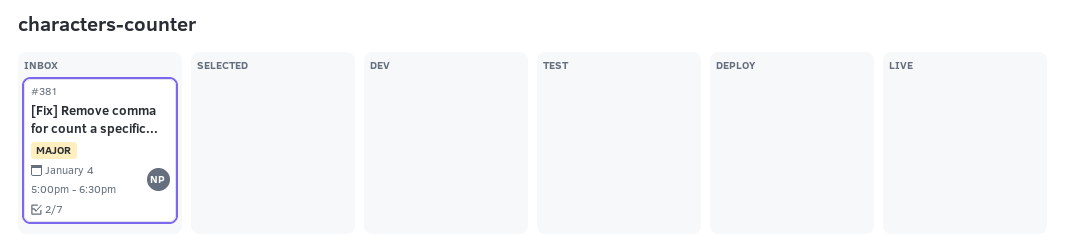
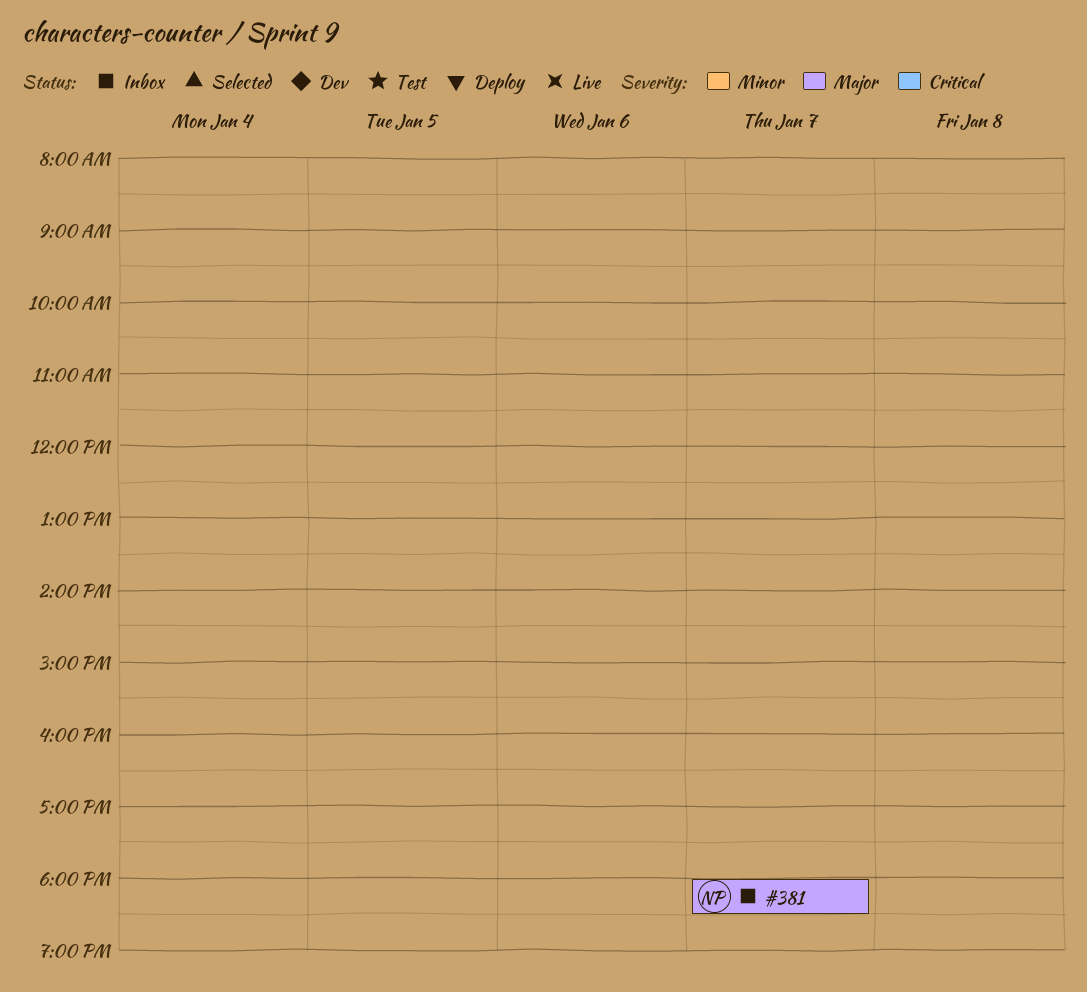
#381, day: Jan 4 -> Jan 7
#381, begins: 17:00 -> 18:00

